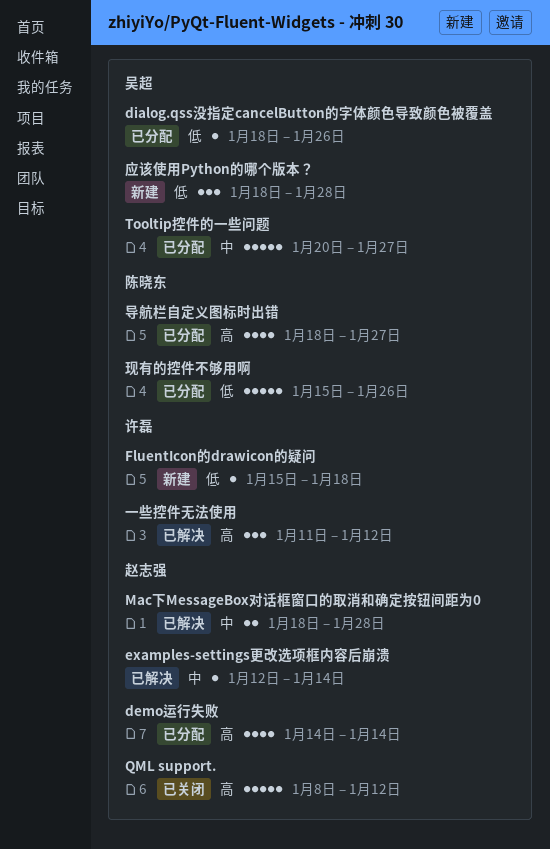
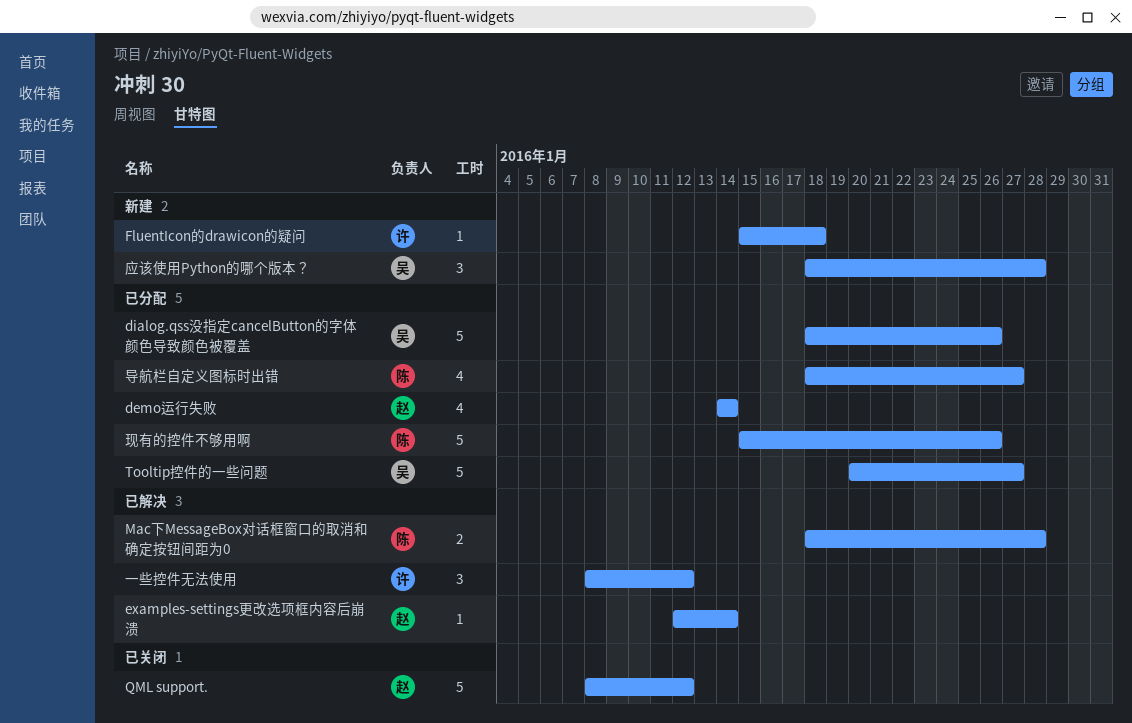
dialog.qss没指定cancelButton的字体颜色导致颜色被覆盖, estimate: 1 -> 5
Mac下MessageBox对话框窗口的取消和确定按钮间距为0, owner: 赵志强 -> 陈晓东
一些控件无法使用, start: Jan 11 -> Jan 8

